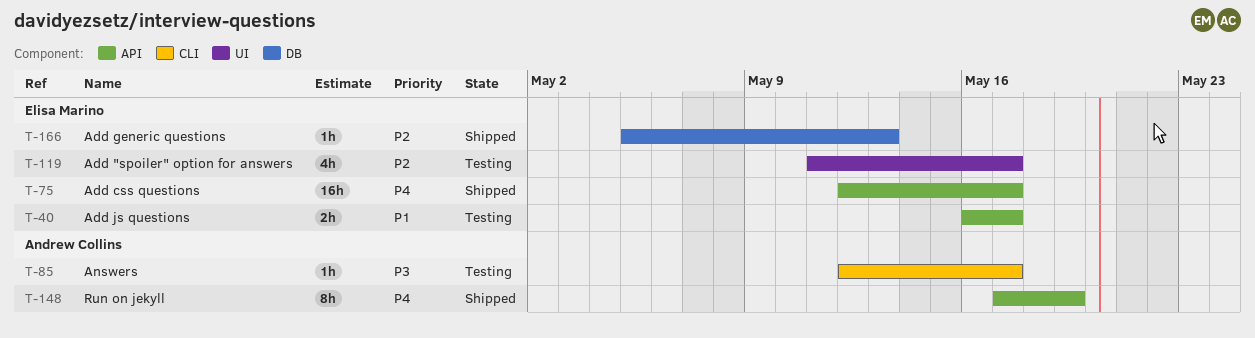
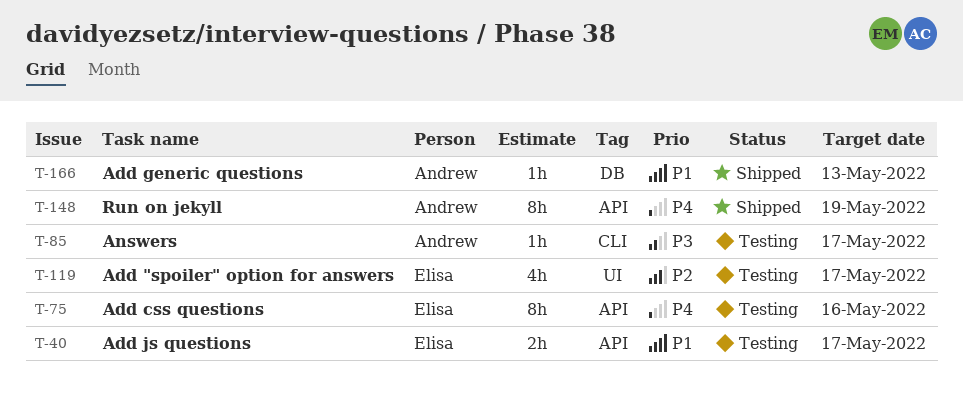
T-75, status: Shipped -> Testing
T-75, estimate: 16h -> 8h
T-75, due: May 17 -> May 16
T-166, owner: Elisa Marino -> Andrew Collins
T-166, priority: P2 -> P1

